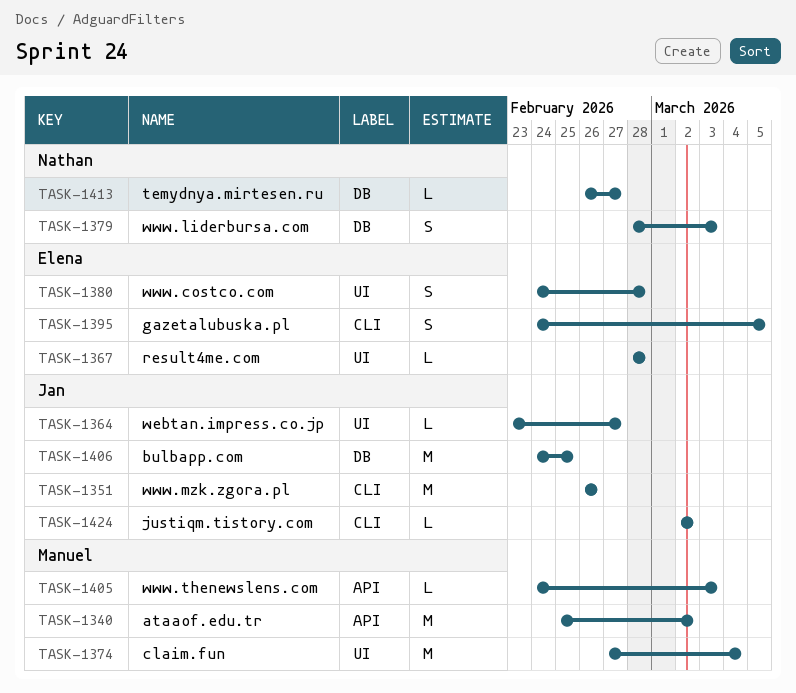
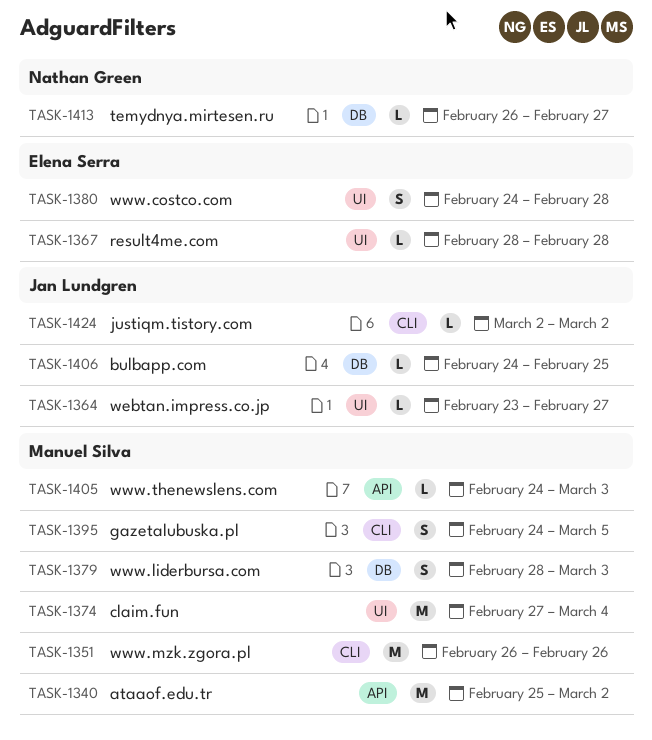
TASK-1351, owner: Jan Lundgren -> Manuel Silva
TASK-1379, owner: Nathan Green -> Manuel Silva
TASK-1395, owner: Elena Serra -> Manuel Silva
TASK-1406, estimate: M -> L

